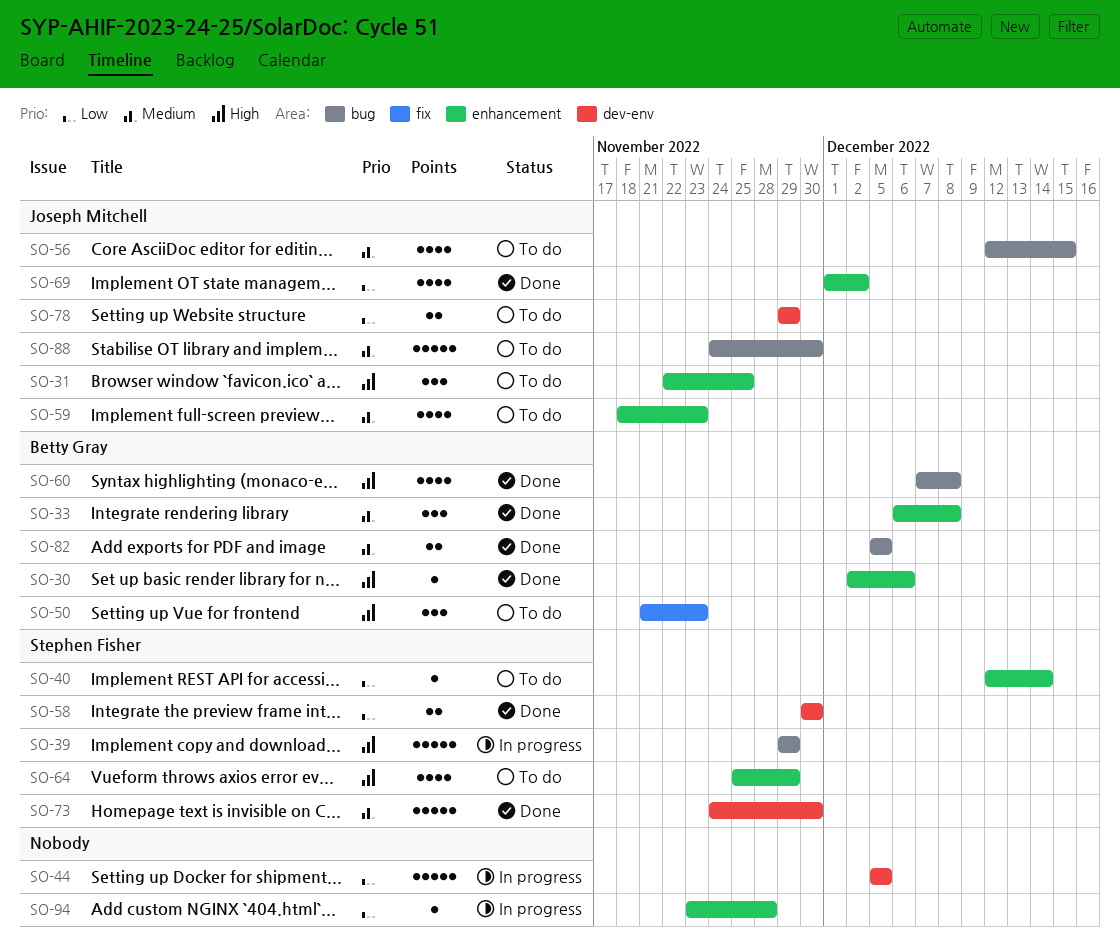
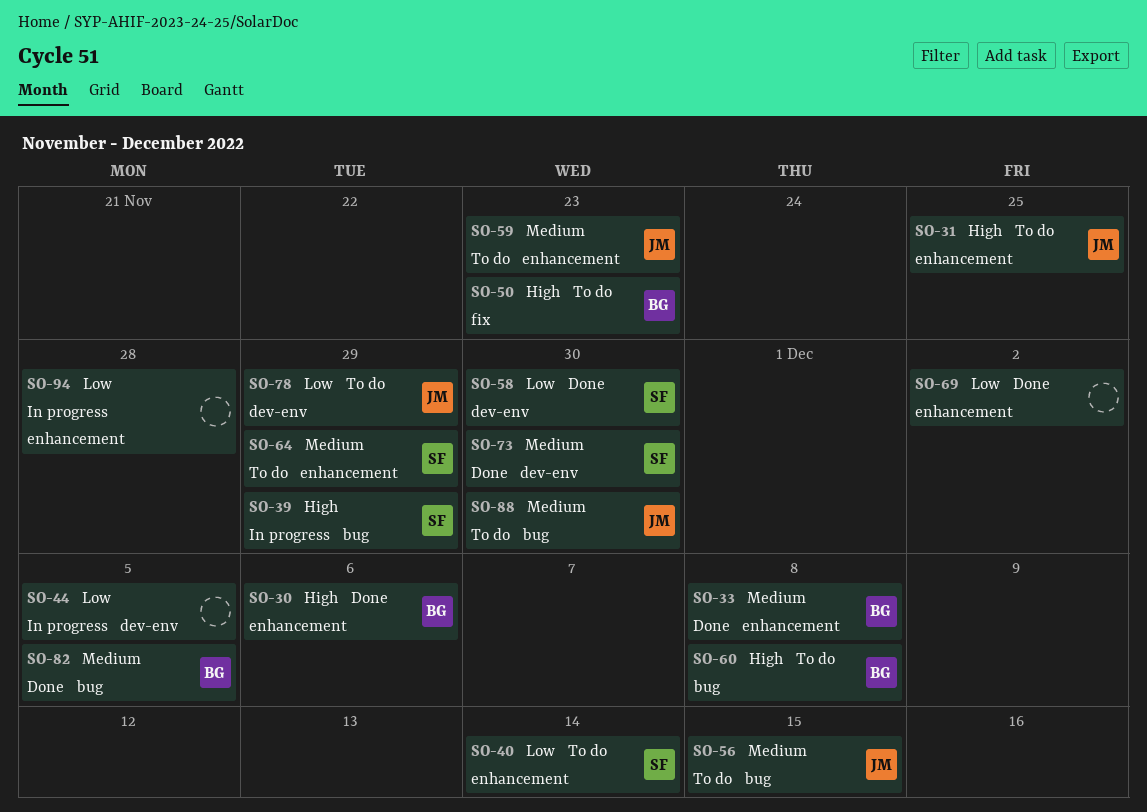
SO-60, status: Done -> To do
SO-64, priority: High -> Medium
SO-69, owner: Joseph Mitchell -> none

